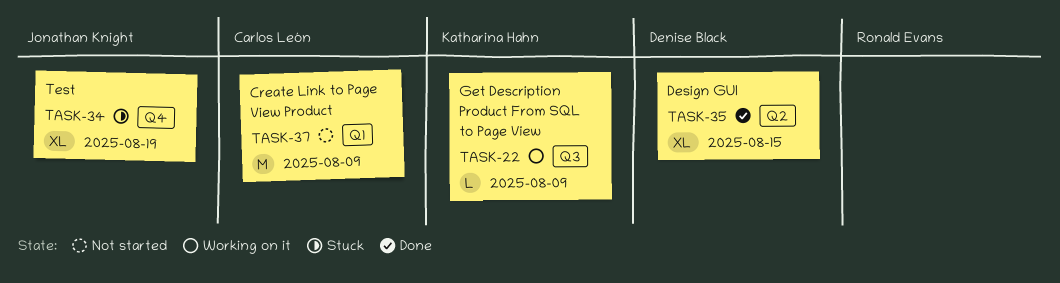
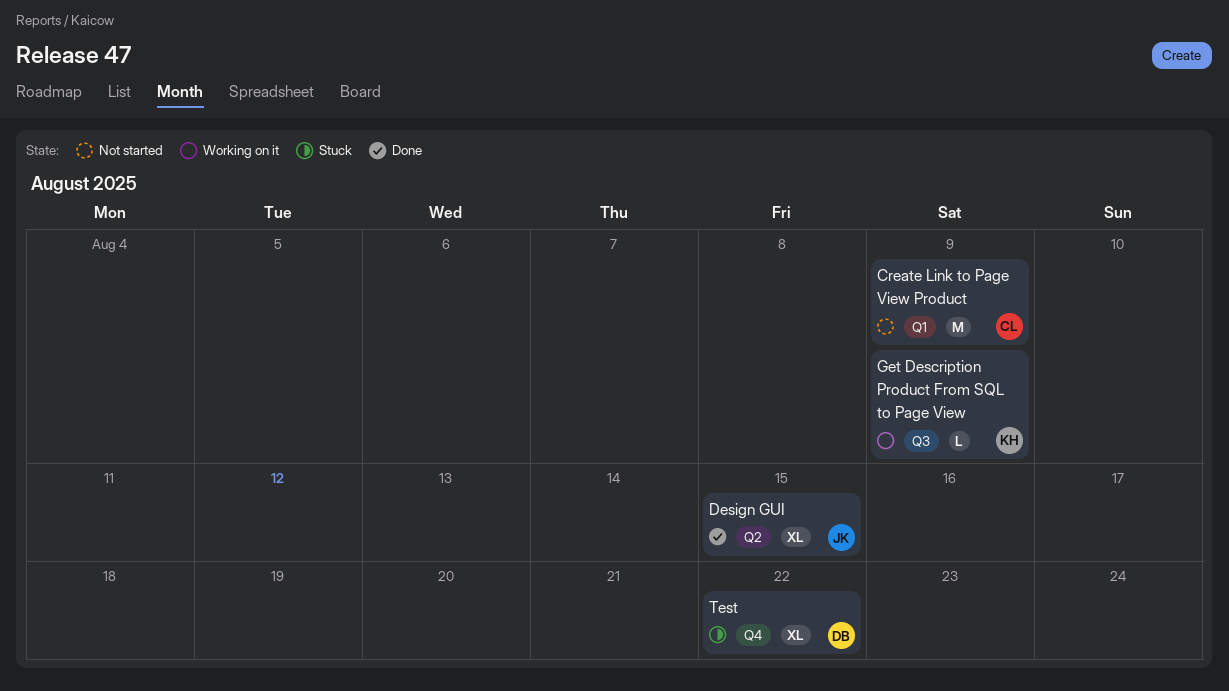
Design GUI, owner: Denise Black -> Jonathan Knight
Test, owner: Jonathan Knight -> Denise Black
Test, due: Aug 19 -> Aug 22

